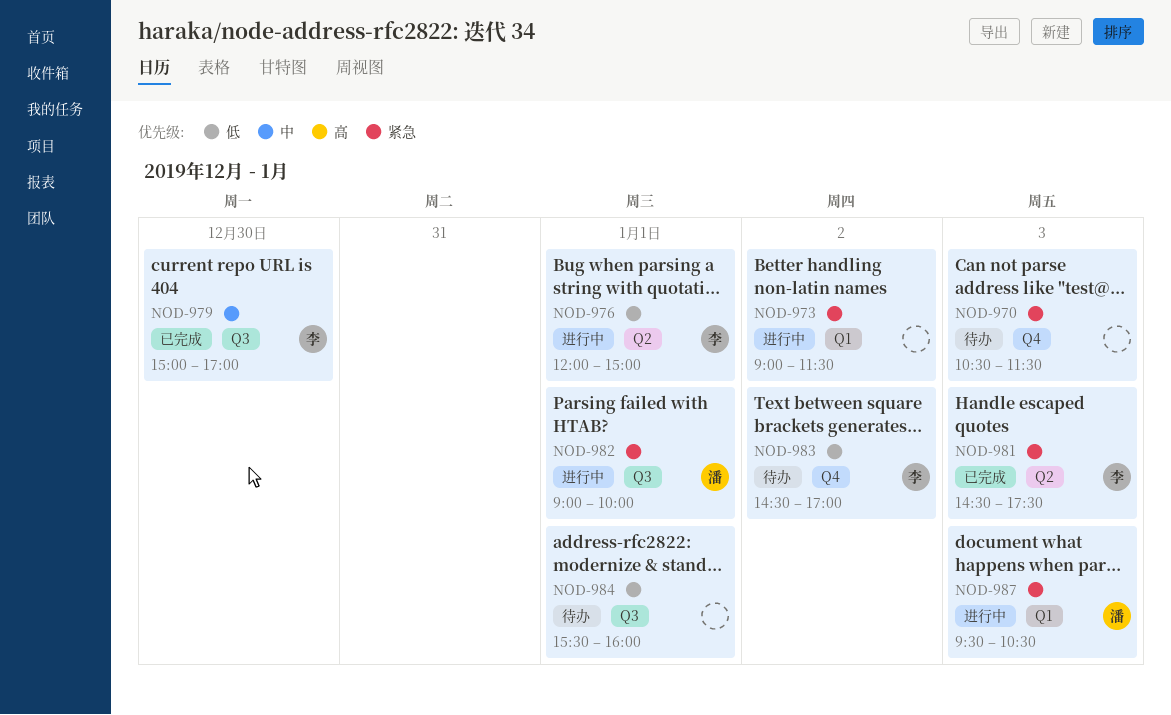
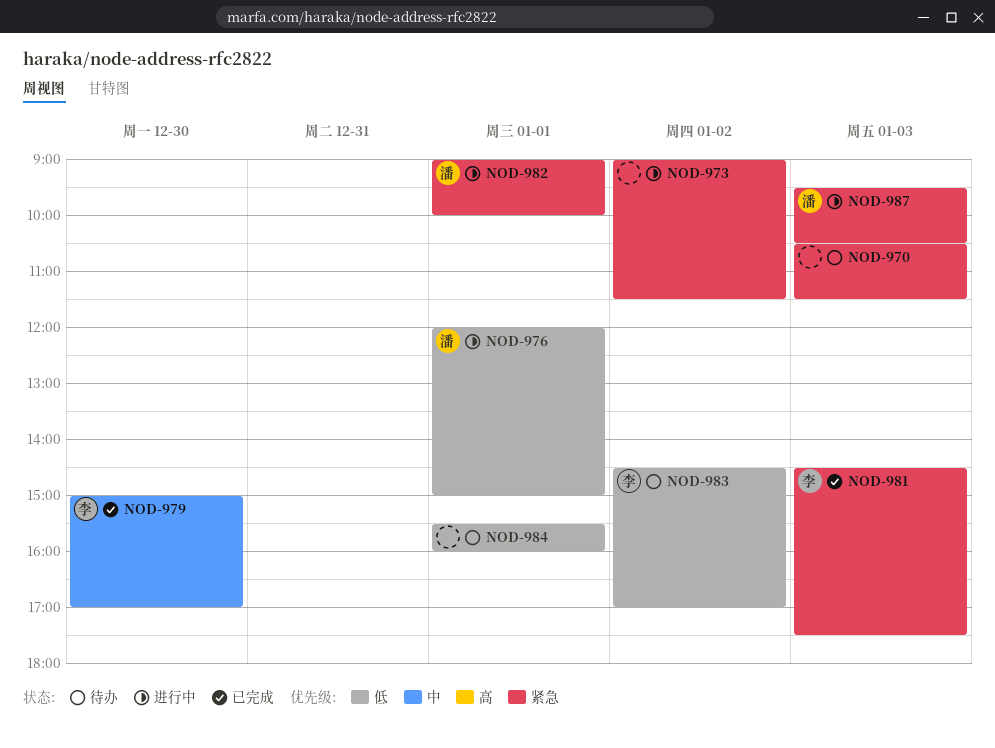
NOD-976, owner: 李 -> 潘

